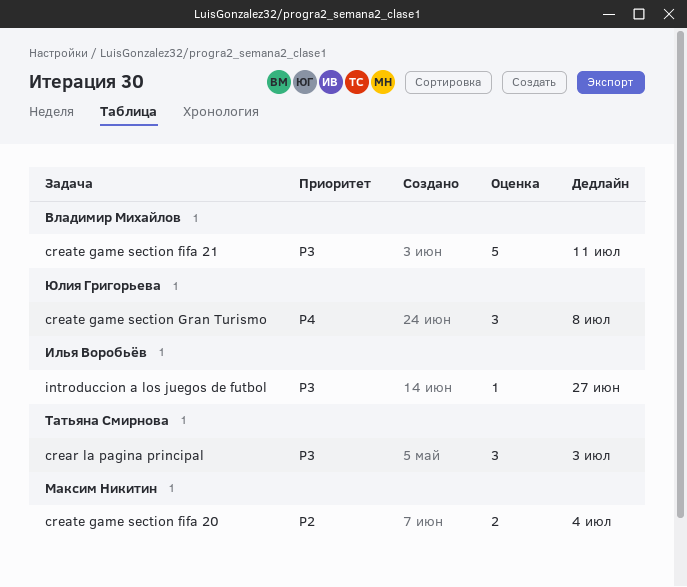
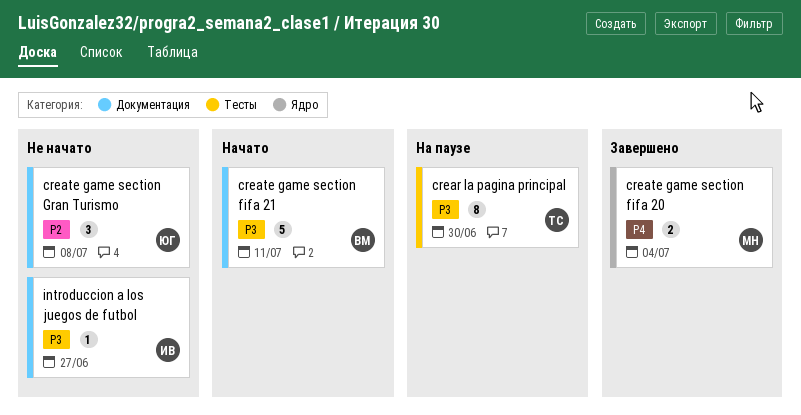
crear la pagina principal, estimate: 3 -> 8
crear la pagina principal, due: Jul 3 -> Jun 30
create game section fifa 20, priority: P2 -> P4
create game section Gran Turismo, priority: P4 -> P2

